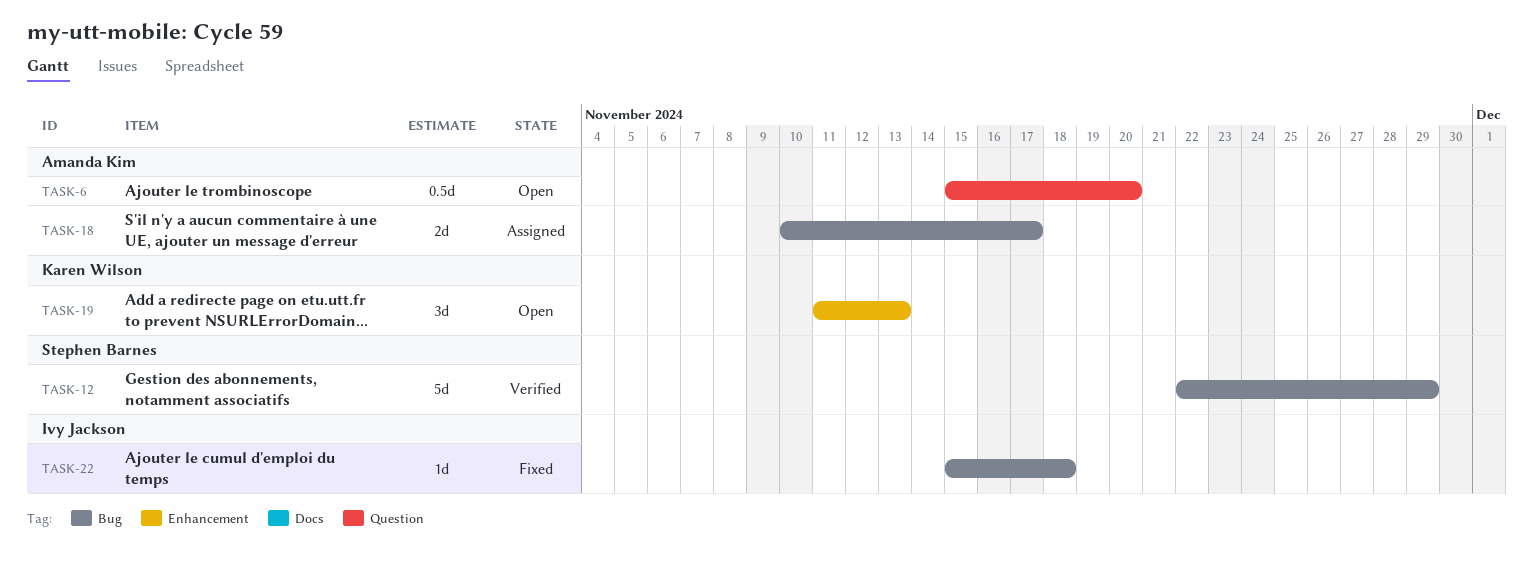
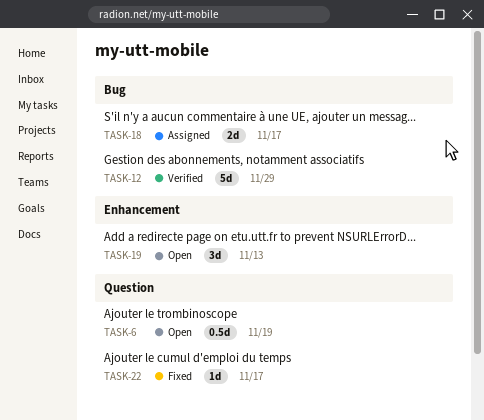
TASK-6, due: Nov 20 -> Nov 19
TASK-22, label: Bug -> Question
TASK-22, due: Nov 18 -> Nov 17

